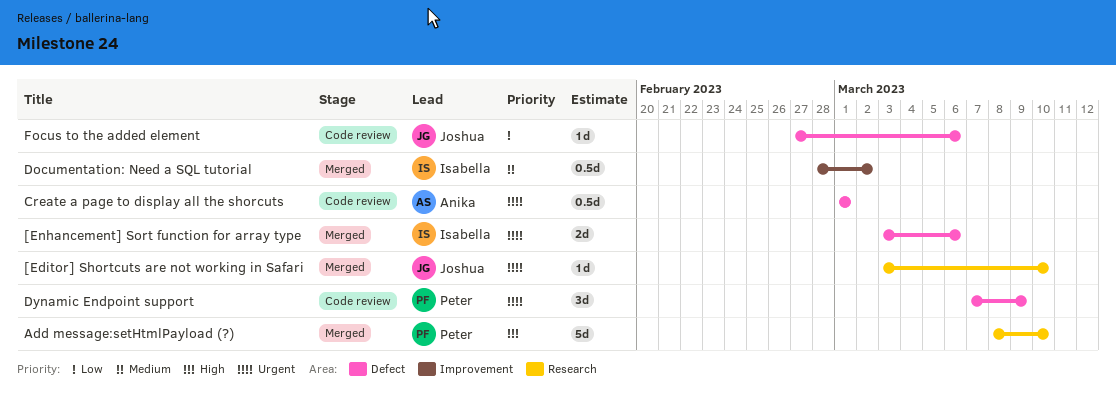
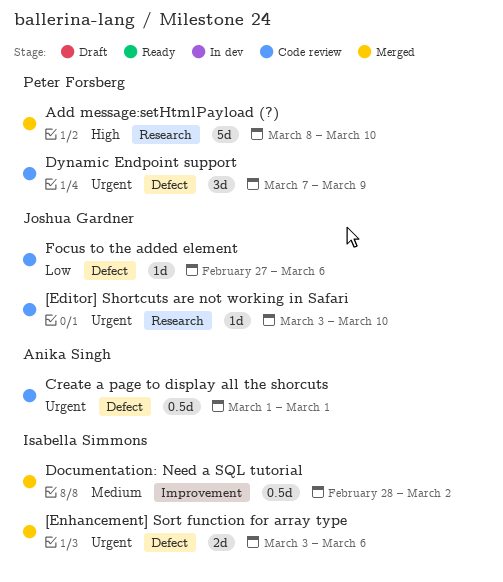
[Editor] Shortcuts are not working in Safari, status: Merged -> Code review

